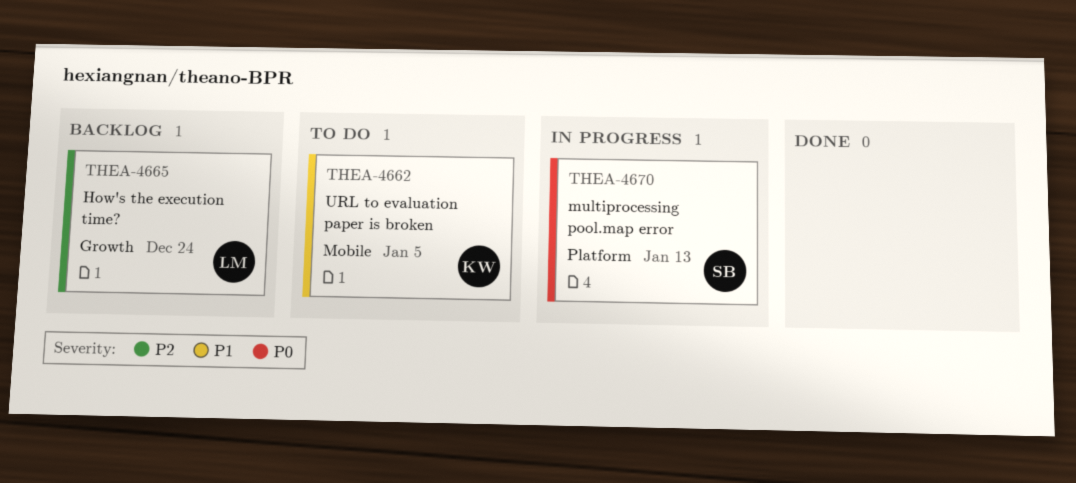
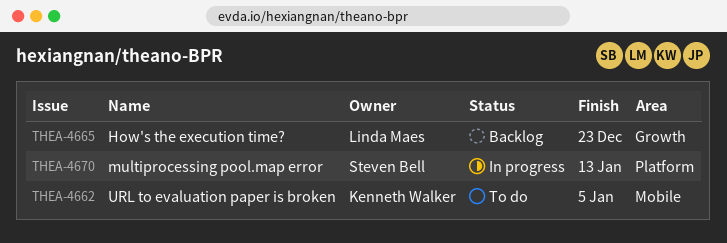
THEA-4665, due: Dec 24 -> Dec 23

